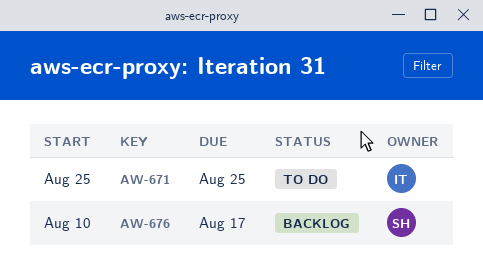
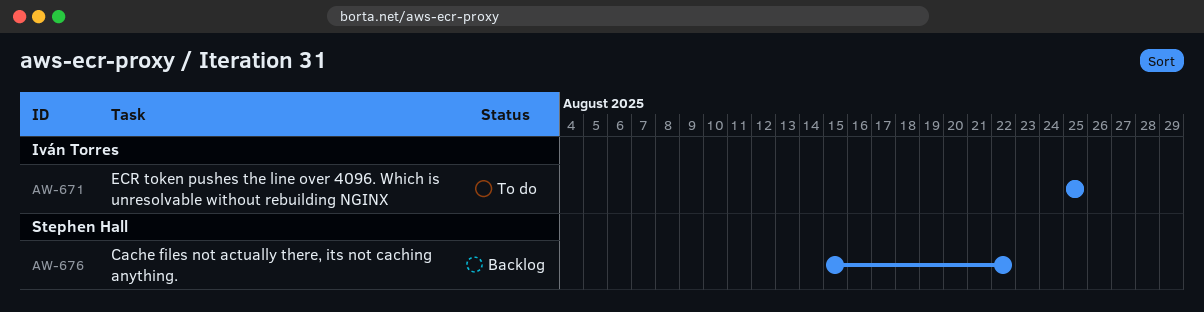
AW-676, start: Aug 10 -> Aug 15
AW-676, due: Aug 17 -> Aug 22

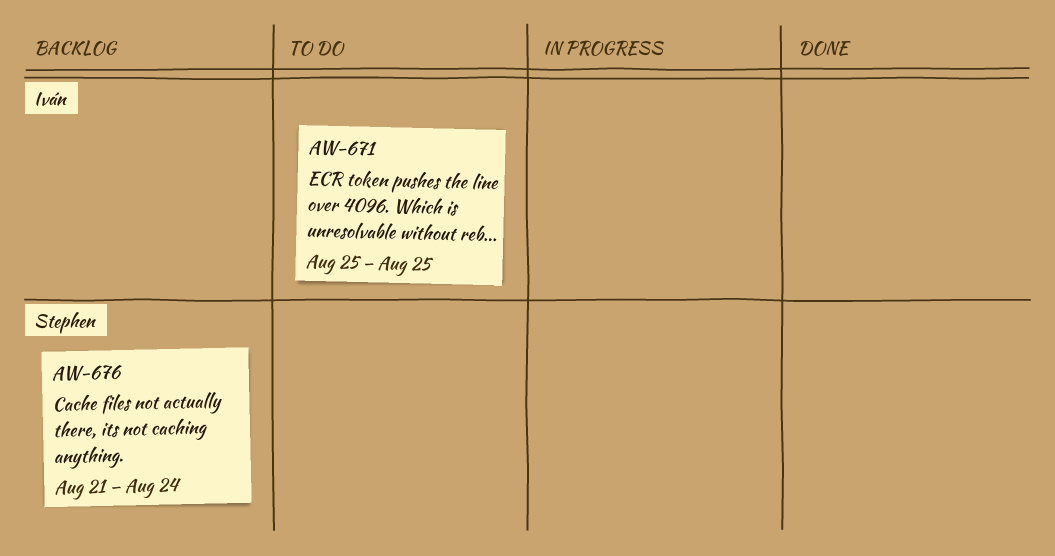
AW-676, start: Aug 15 -> Aug 21
AW-676, due: Aug 22 -> Aug 24

